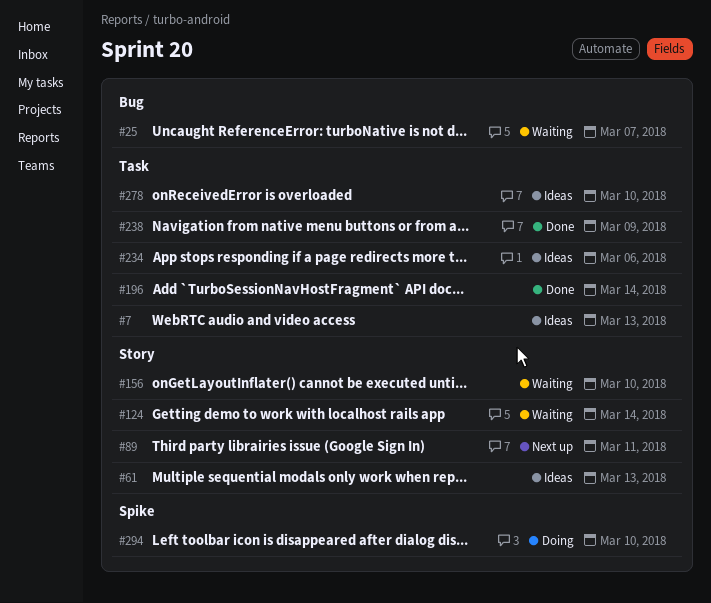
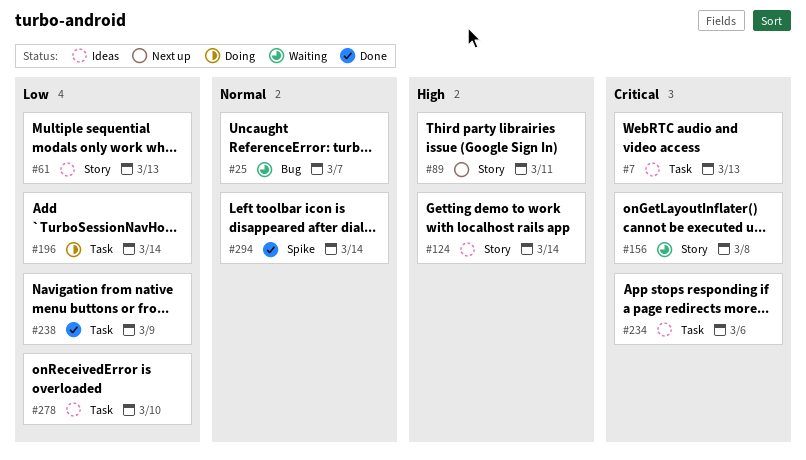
#124, status: Waiting -> Ideas
#156, due: Mar 10 -> Mar 8
#196, status: Done -> Doing
#294, status: Doing -> Done
#294, due: Mar 10 -> Mar 14

